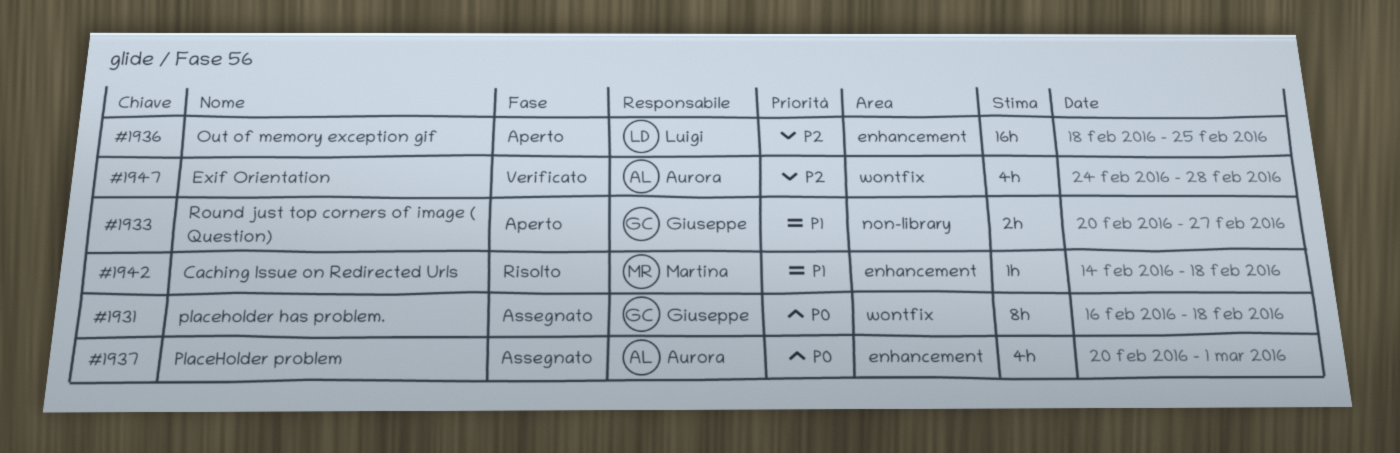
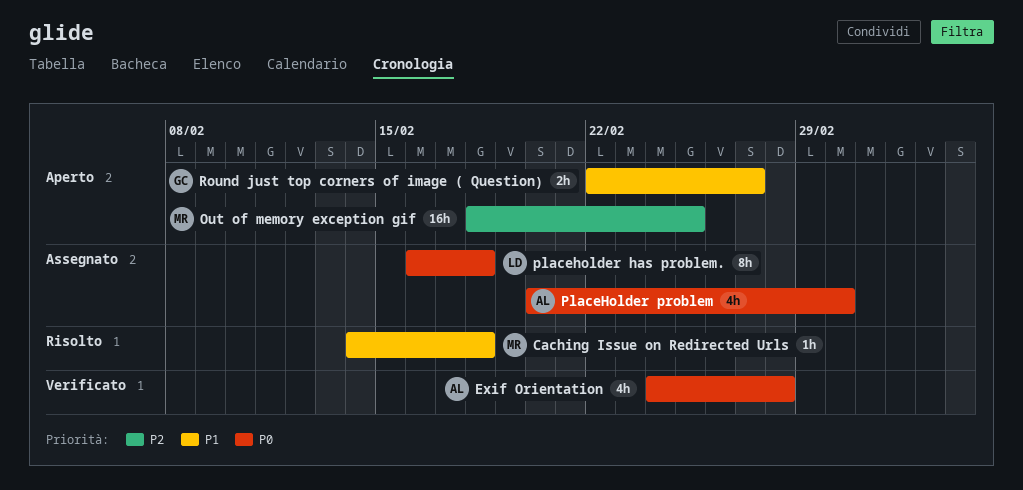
Exif Orientation, priority: P2 -> P0
Out of memory exception gif, owner: Luigi -> Martina
placeholder has problem., owner: Giuseppe -> Luigi
Round just top corners of image ( Question), start: Feb 20 -> Feb 22

